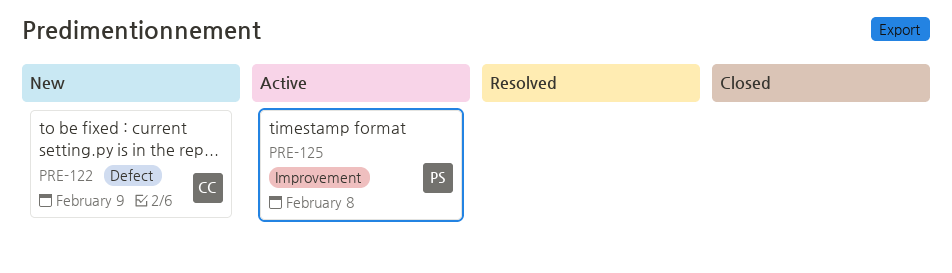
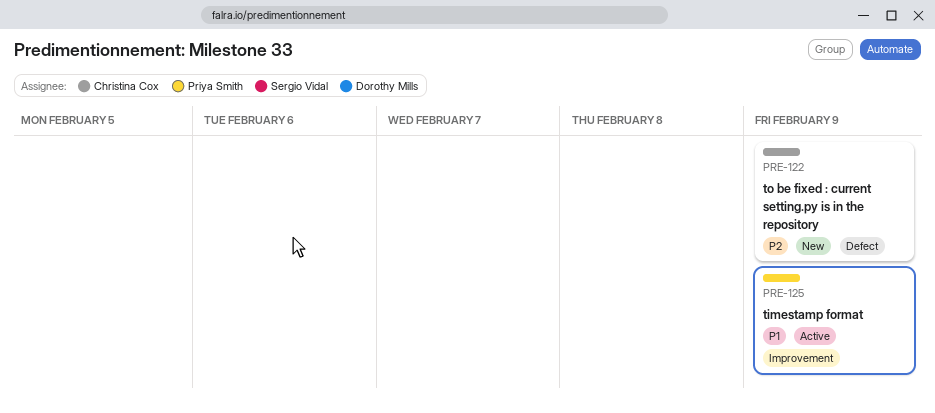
PRE-125, due: Feb 8 -> Feb 9

